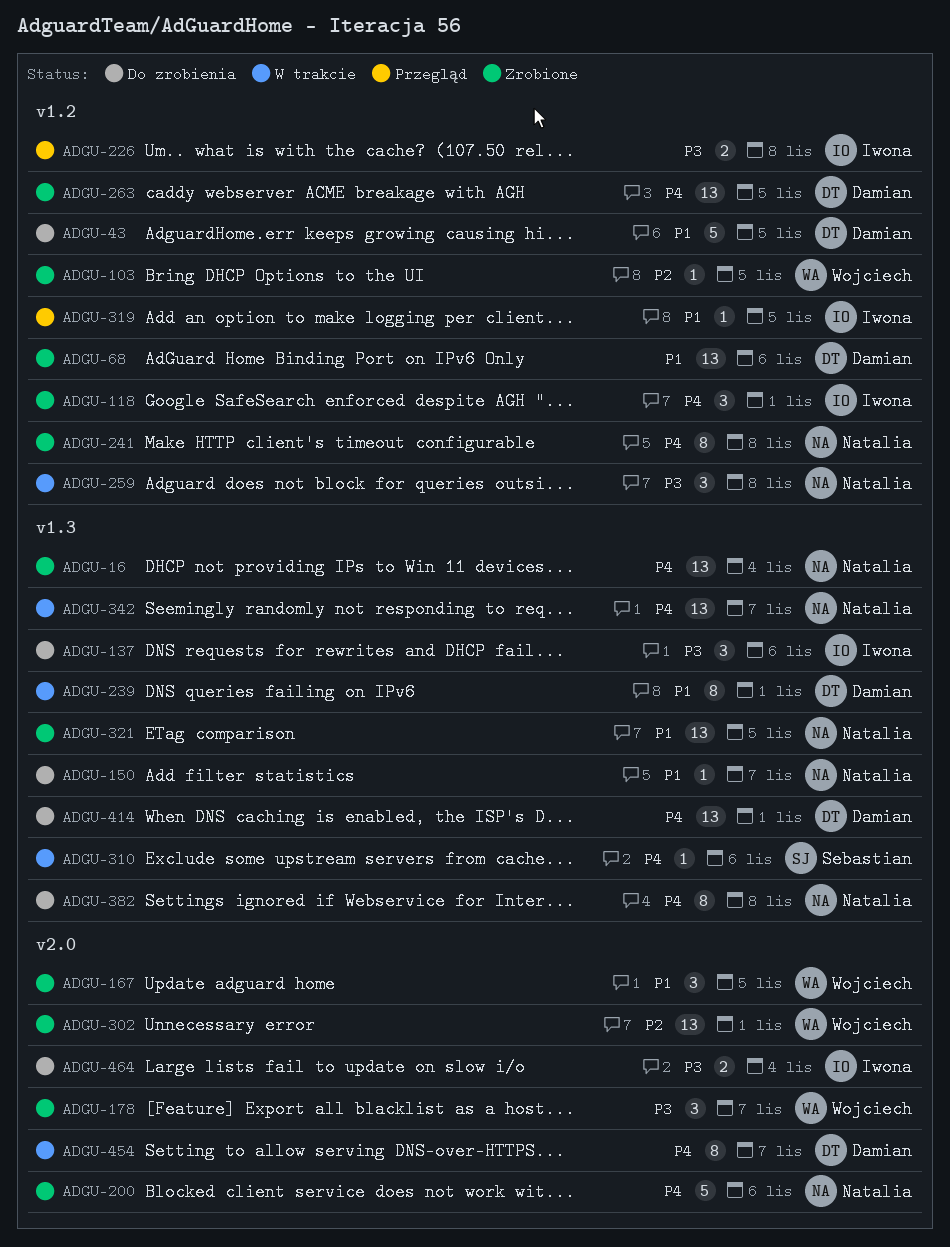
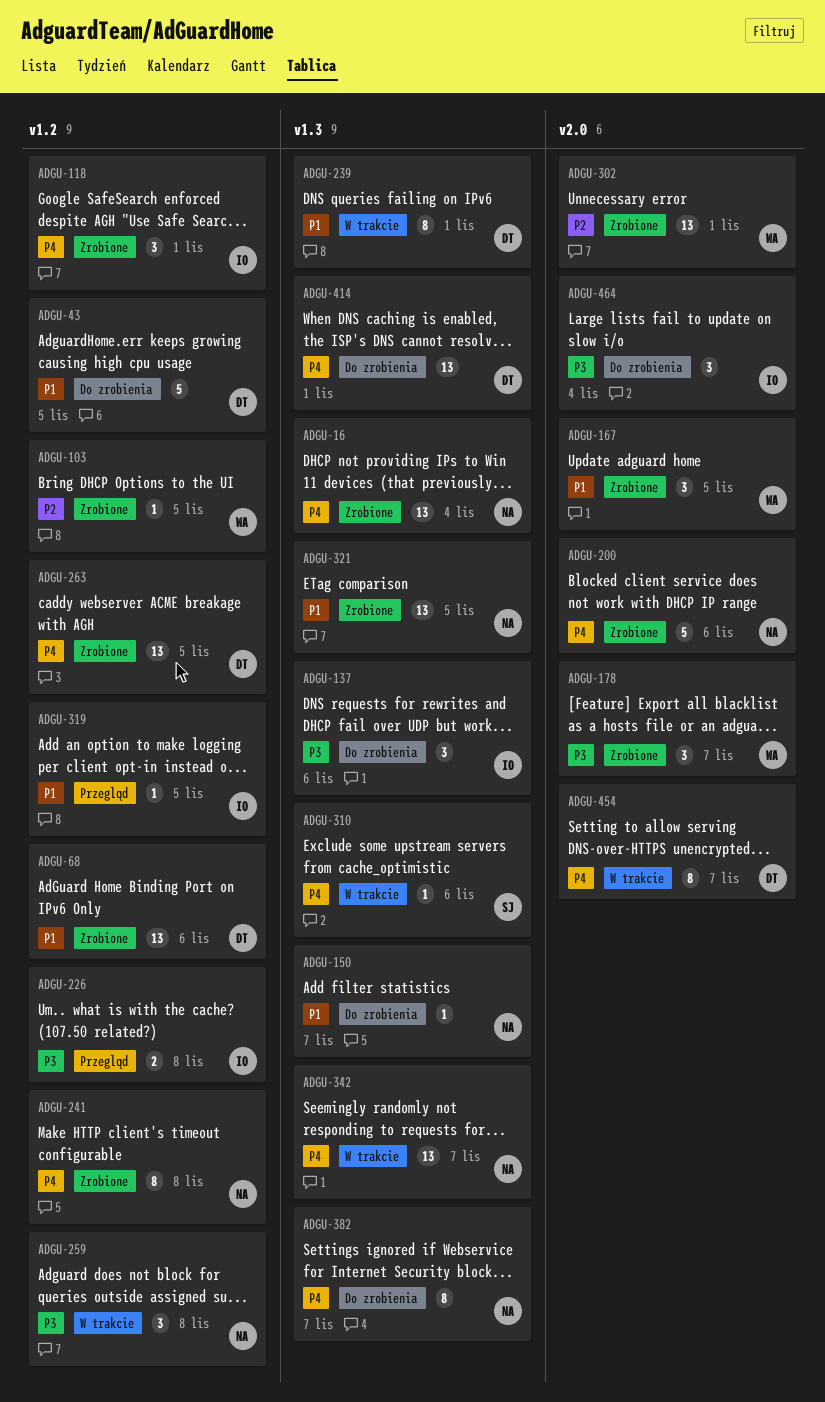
ADGU-382, due: Nov 8 -> Nov 7
ADGU-464, estimate: 2 -> 3

